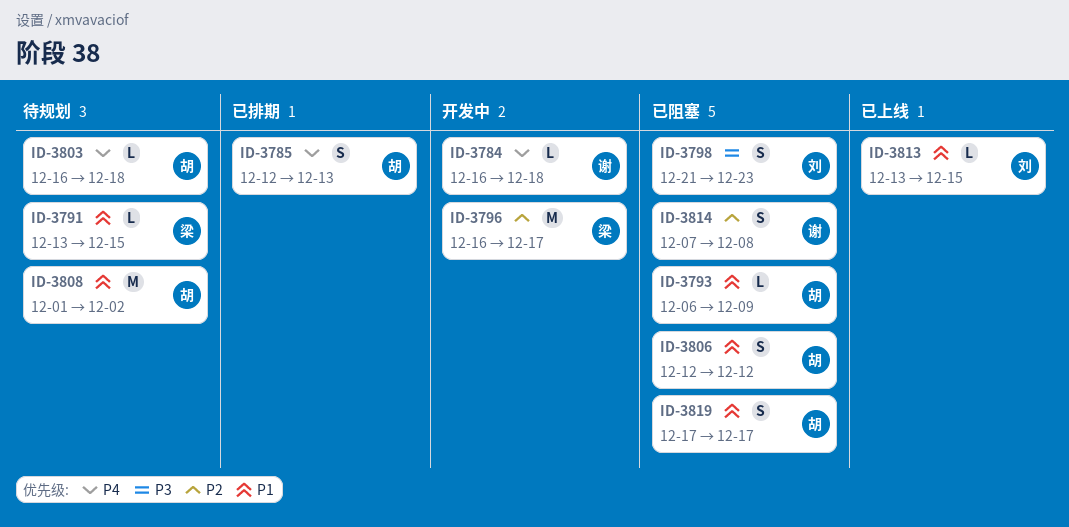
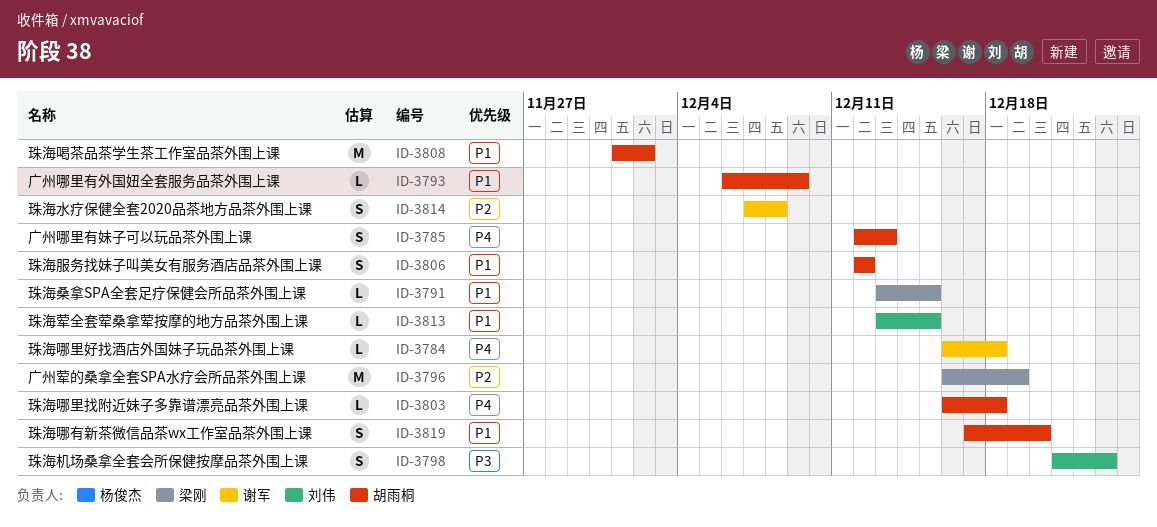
ID-3796, due: Dec 17 -> Dec 19
ID-3819, due: Dec 17 -> Dec 20

